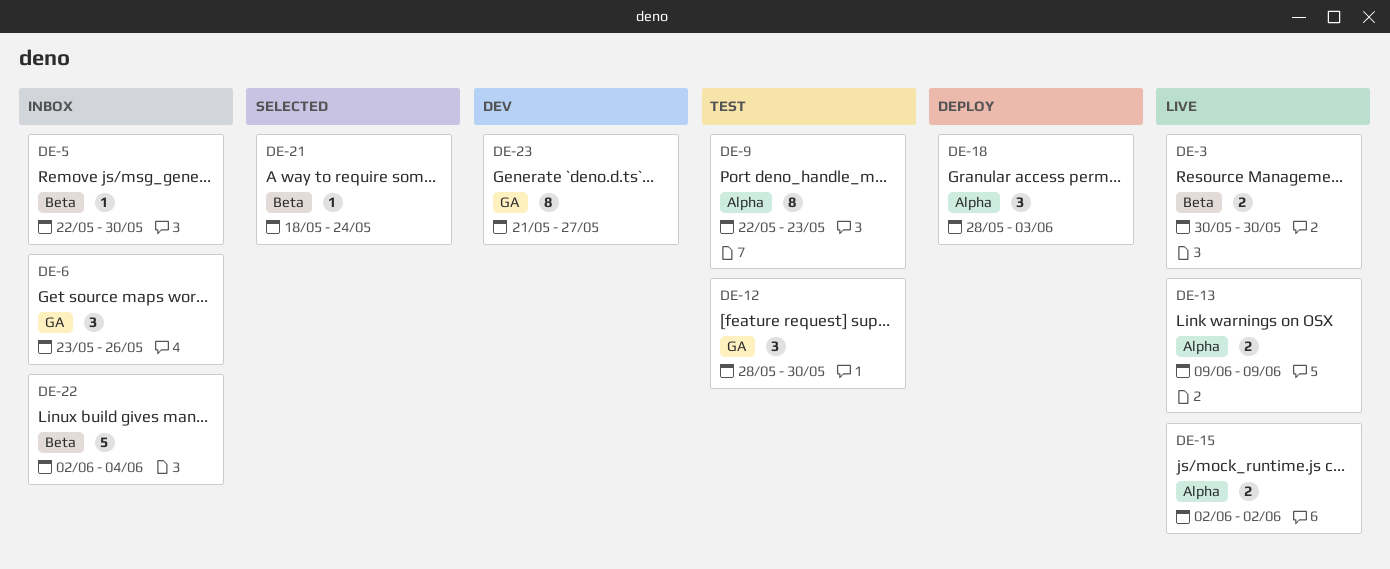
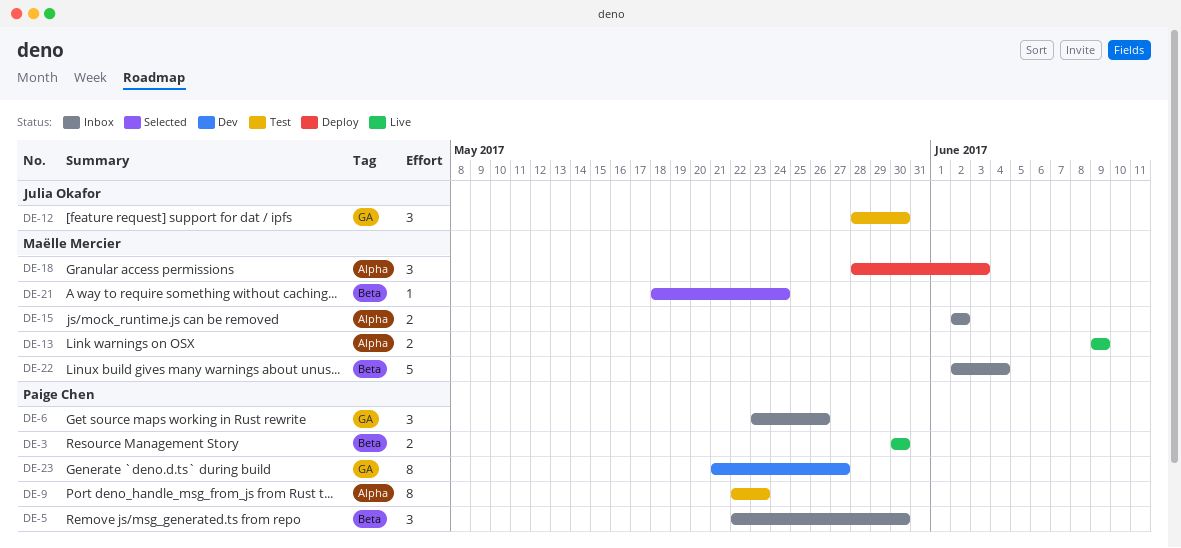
DE-5, estimate: 1 -> 3
DE-15, status: Live -> Inbox

